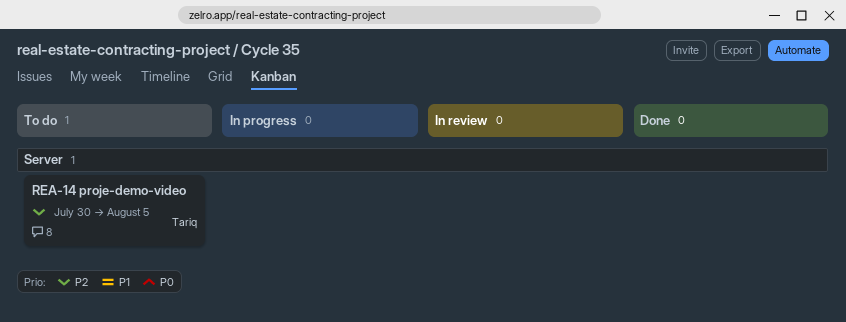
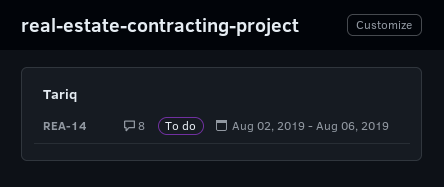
REA-14, start: Jul 30 -> Aug 2
REA-14, due: Aug 5 -> Aug 6

